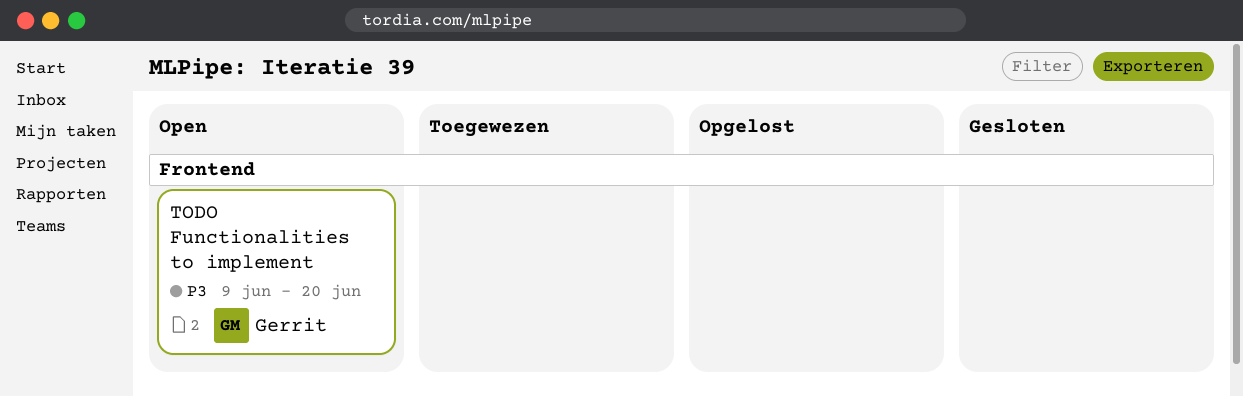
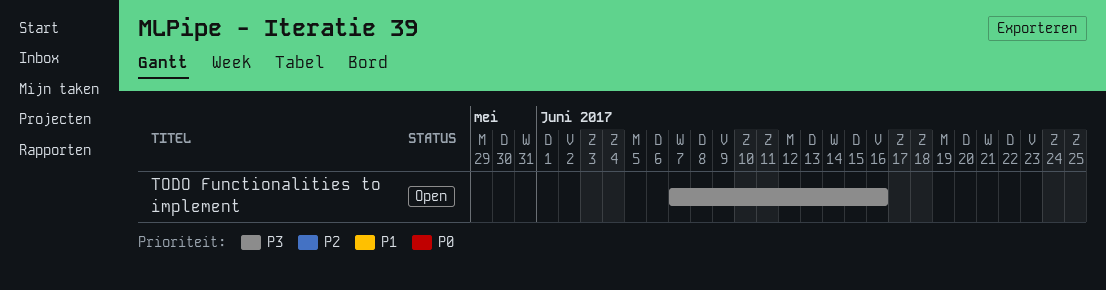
TODO Functionalities to implement, start: Jun 9 -> Jun 7
TODO Functionalities to implement, due: Jun 20 -> Jun 16

